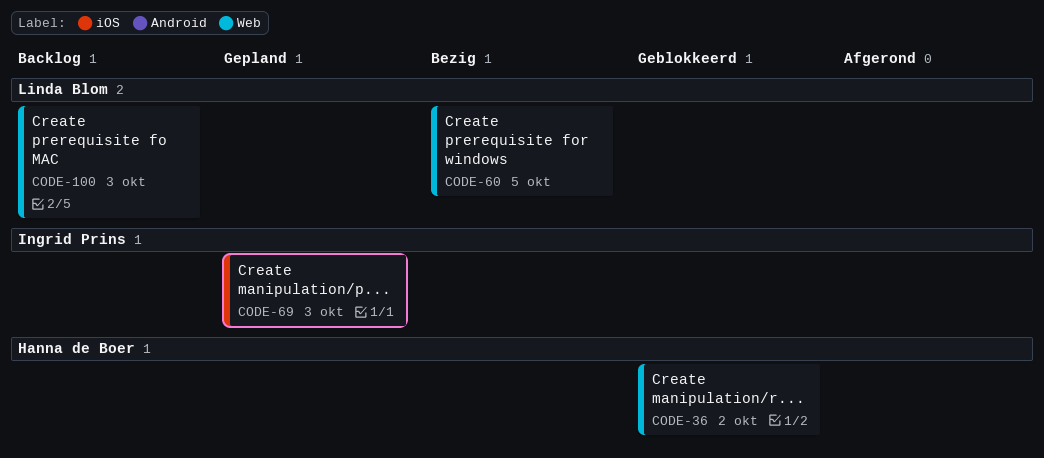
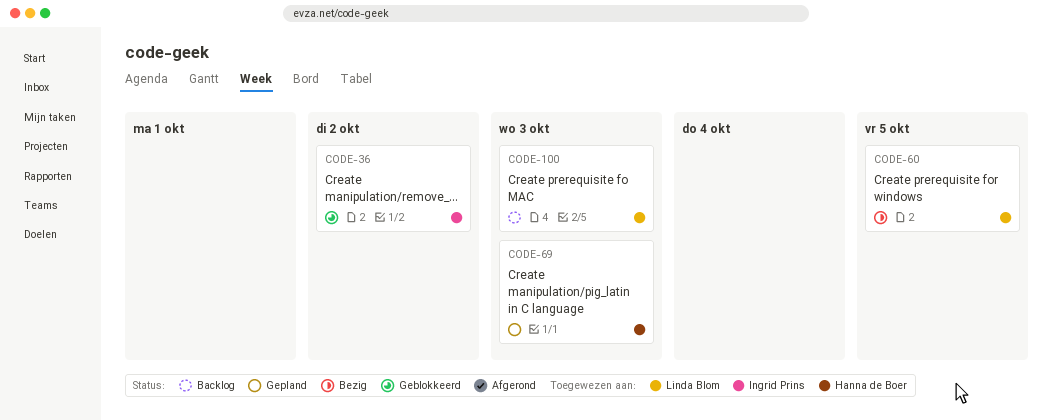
CODE-36, owner: Hanna de Boer -> Ingrid Prins
CODE-69, owner: Ingrid Prins -> Hanna de Boer

